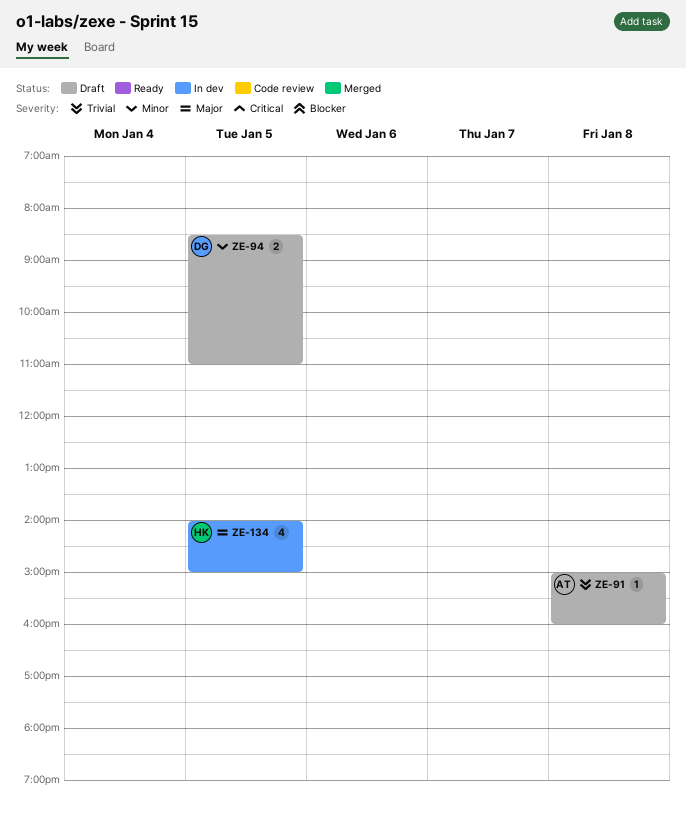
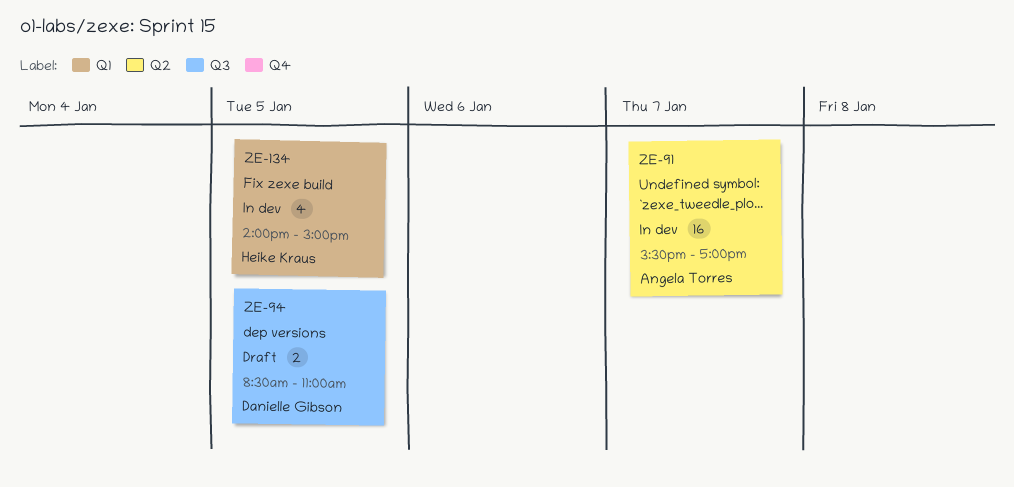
ZE-91, status: Draft -> In dev
ZE-91, estimate: 1 -> 16
ZE-91, day: Jan 8 -> Jan 7
ZE-91, begins: 15:00 -> 15:30
ZE-91, ends: 16:00 -> 17:00

